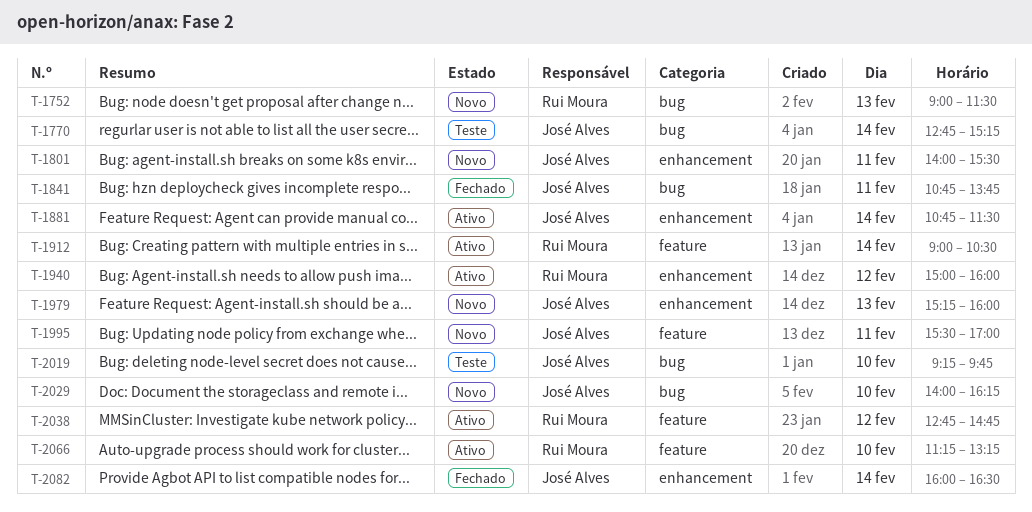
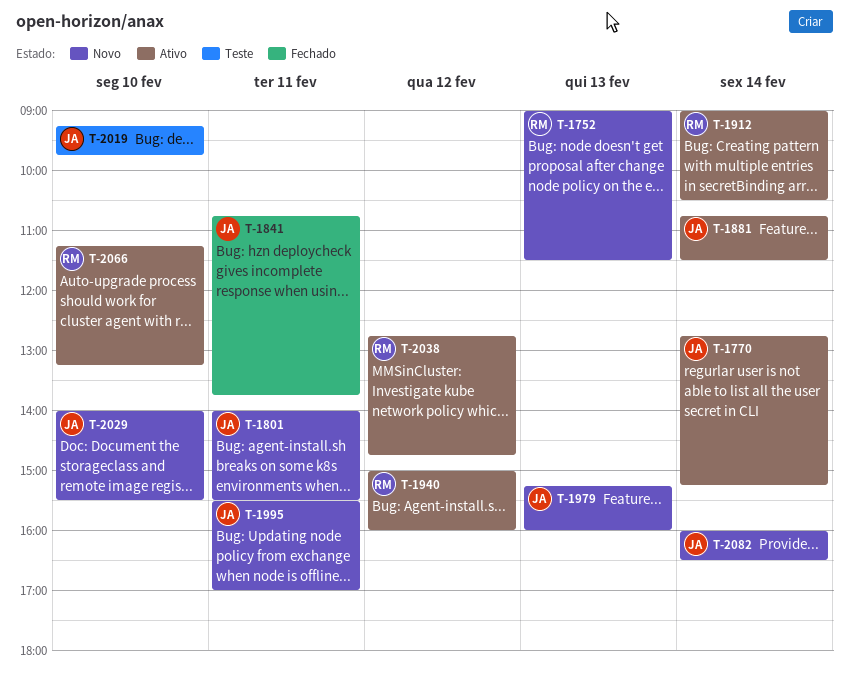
T-1770, status: Teste -> Ativo
T-2029, ends: 16:15 -> 15:30
T-2082, status: Fechado -> Novo

